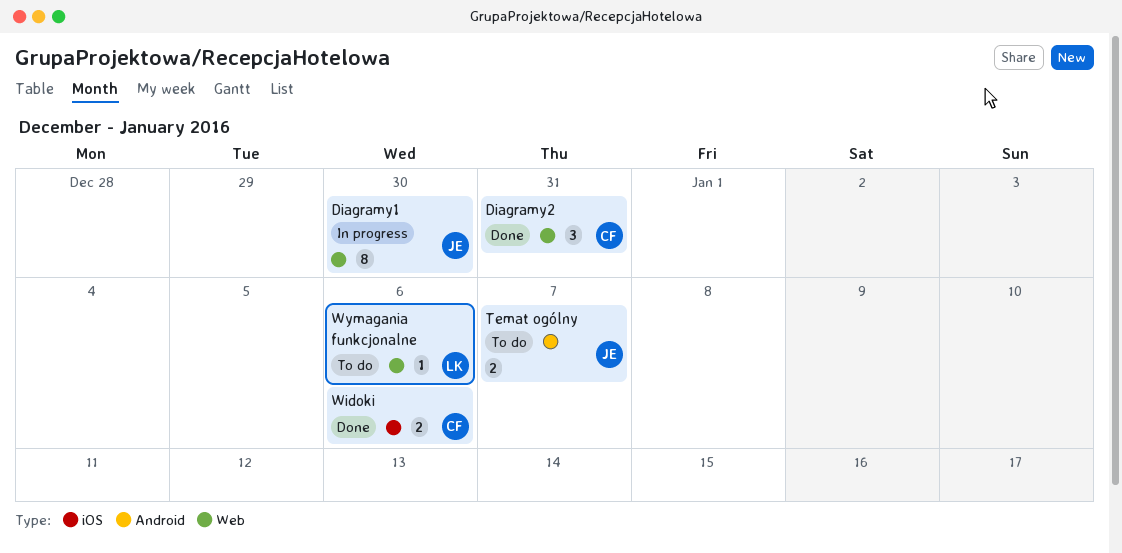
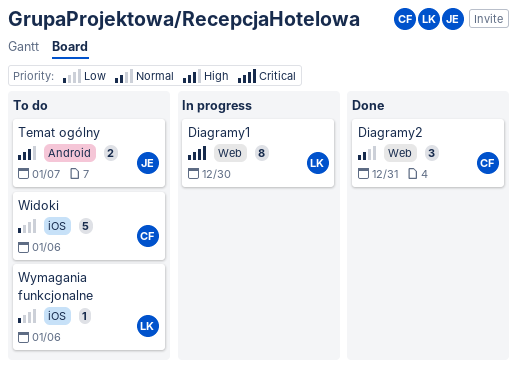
Diagramy1, owner: JE -> LK
Widoki, status: Done -> To do
Widoki, estimate: 2 -> 5
Wymagania funkcjonalne, label: Web -> iOS

